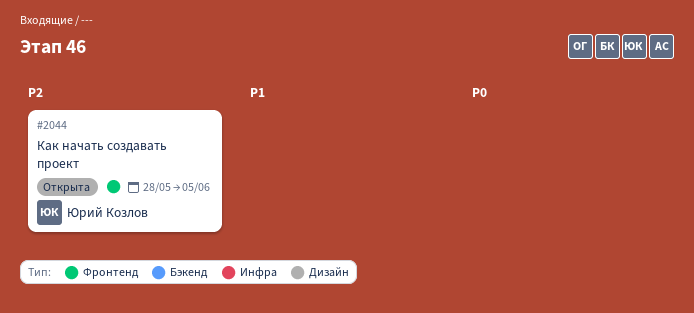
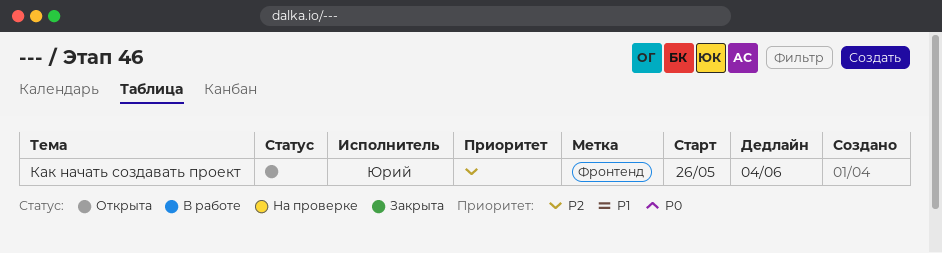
Как начать создавать проект, start: May 28 -> May 26
Как начать создавать проект, due: Jun 5 -> Jun 4

